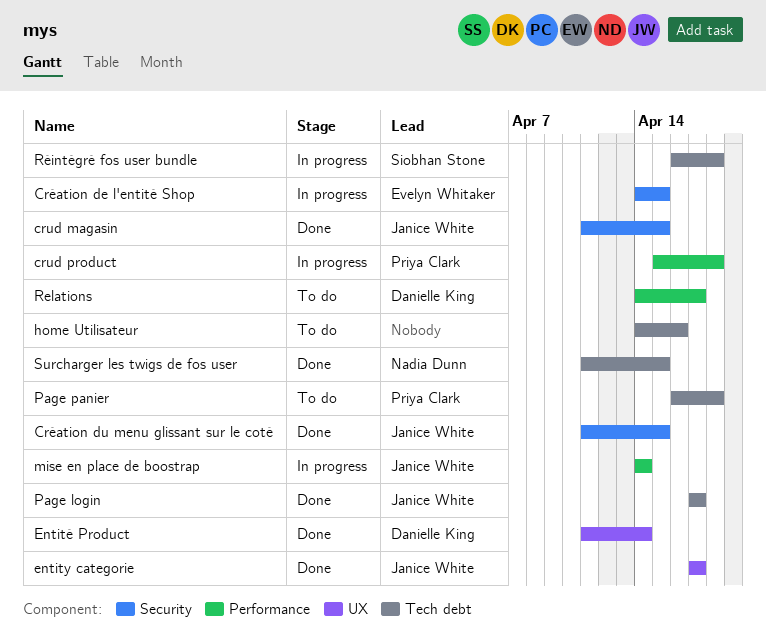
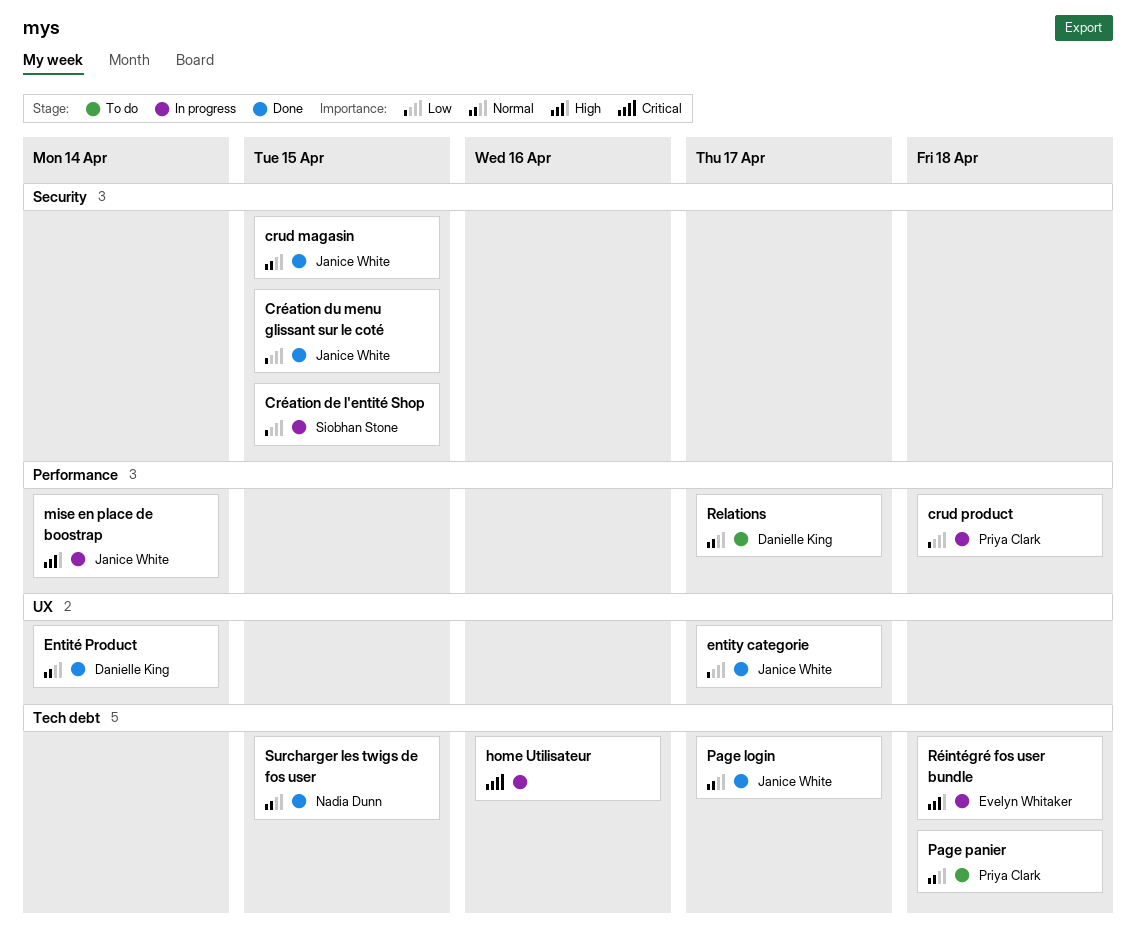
Création de l'entité Shop, owner: Evelyn Whitaker -> Siobhan Stone
home Utilisateur, status: To do -> In progress
Réintégré fos user bundle, owner: Siobhan Stone -> Evelyn Whitaker

